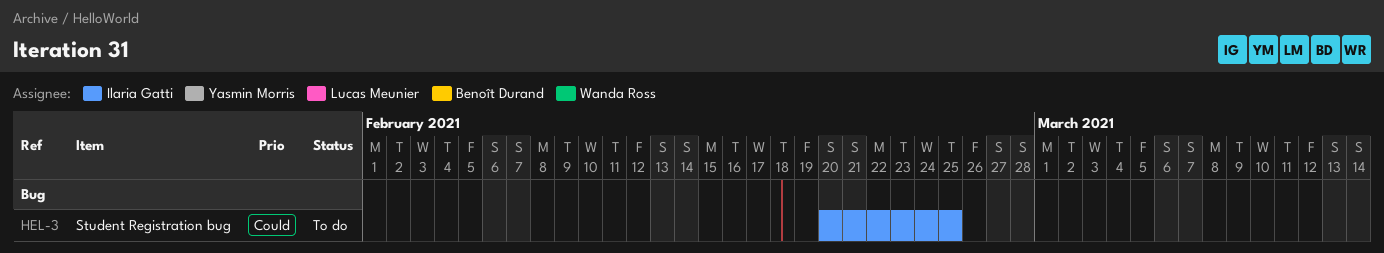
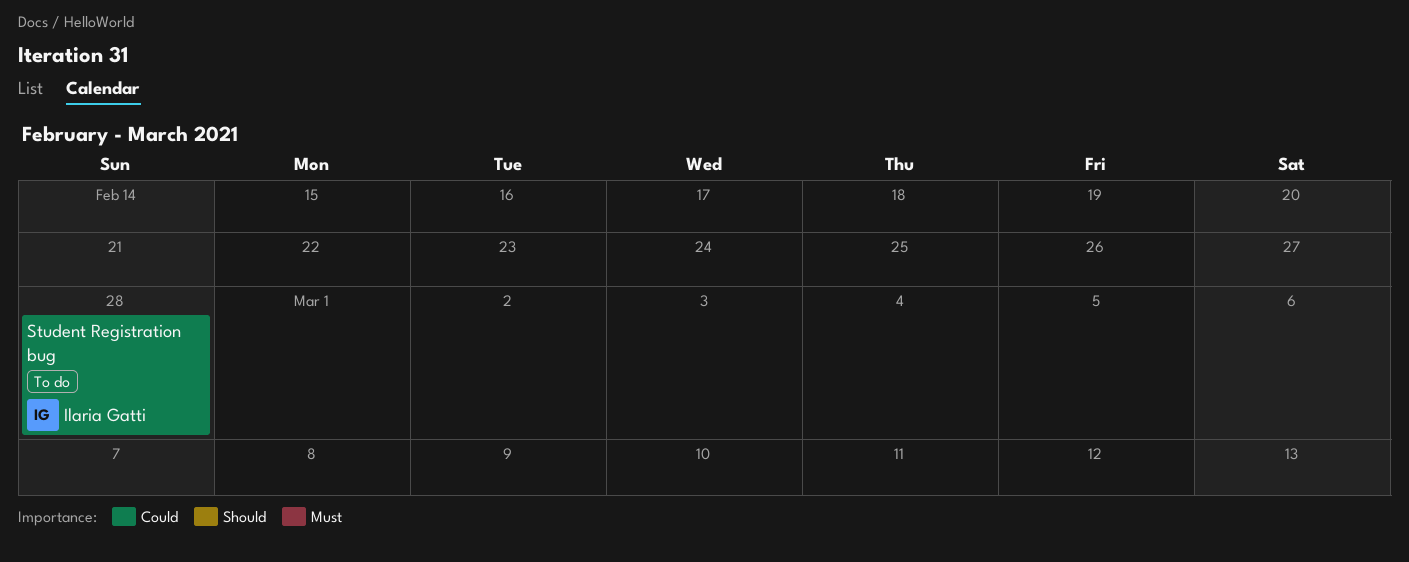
Student Registration bug, due: Feb 25 -> Feb 28

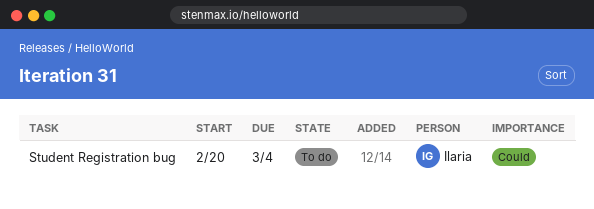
Student Registration bug, due: Feb 28 -> Mar 4

